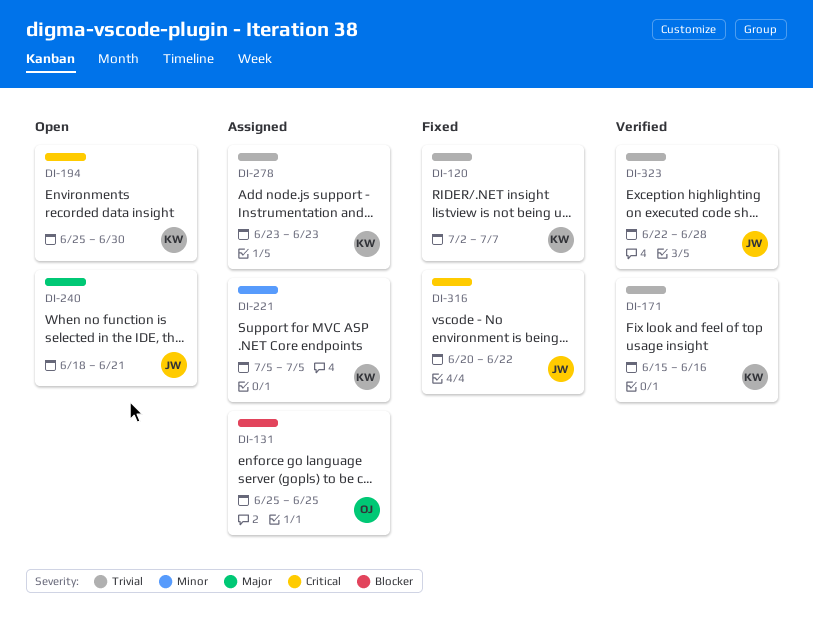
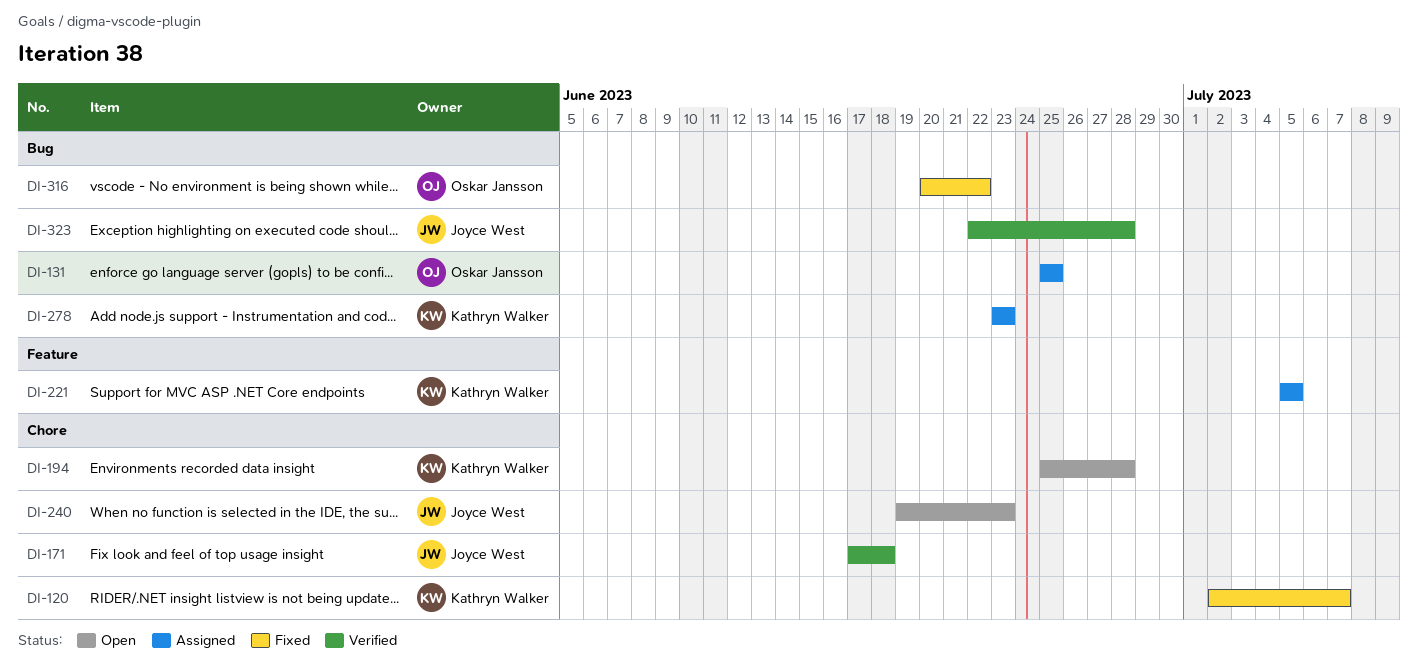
DI-171, owner: Kathryn Walker -> Joyce West
DI-171, start: Jun 15 -> Jun 17
DI-171, due: Jun 16 -> Jun 18
DI-194, due: Jun 30 -> Jun 28
DI-240, start: Jun 18 -> Jun 19
DI-240, due: Jun 21 -> Jun 23
DI-316, owner: Joyce West -> Oskar Jansson

